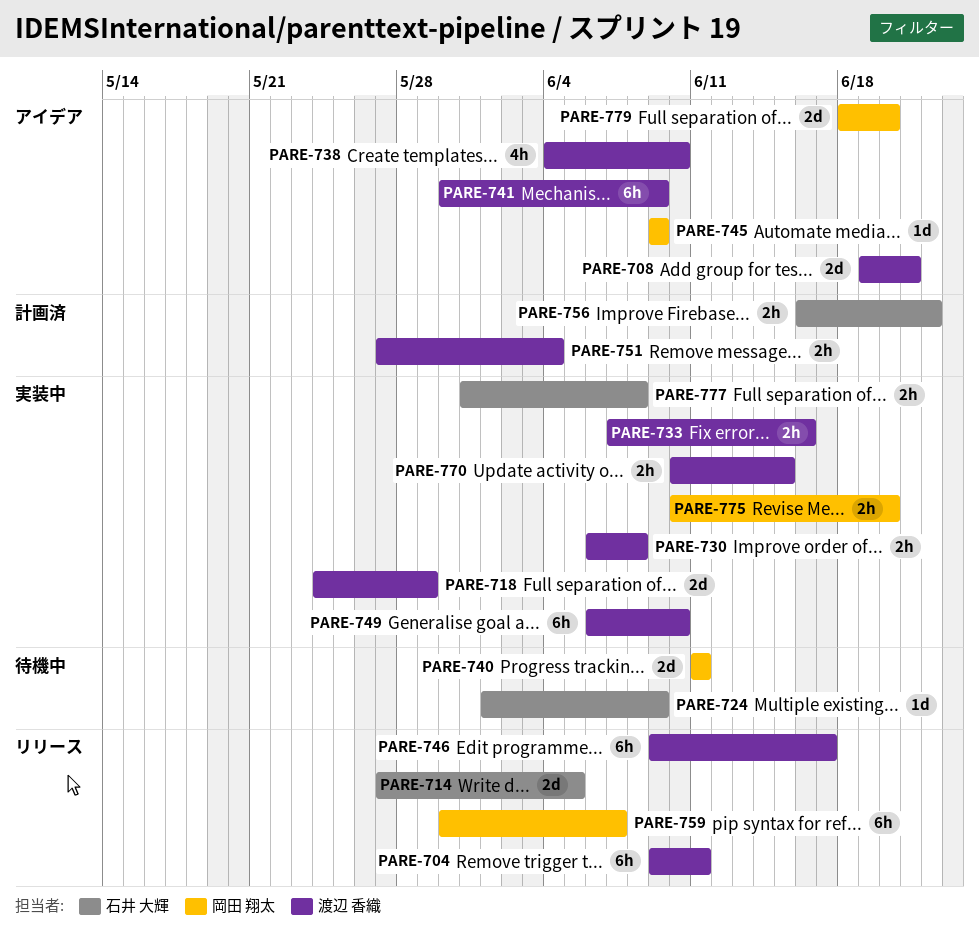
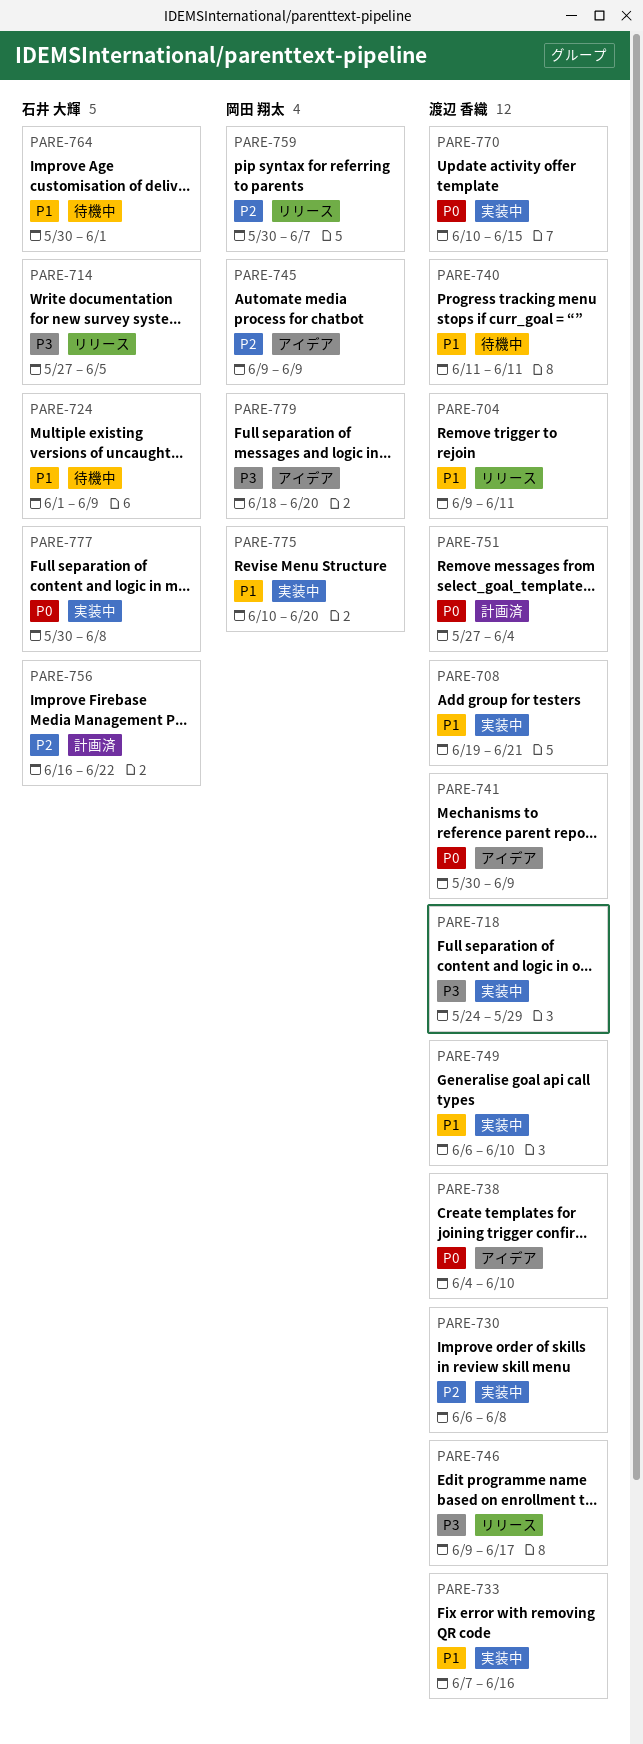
PARE-708, status: アイデア -> 実装中
PARE-740, owner: 岡田 翔太 -> 渡辺 香織
PARE-764: none -> present
PARE-777, start: May 31 -> May 30

